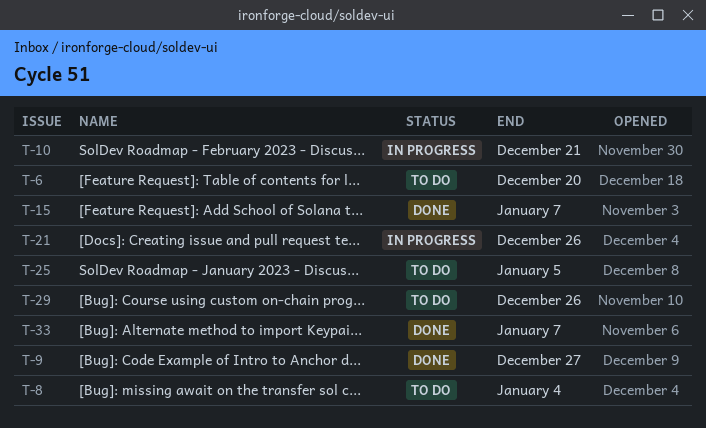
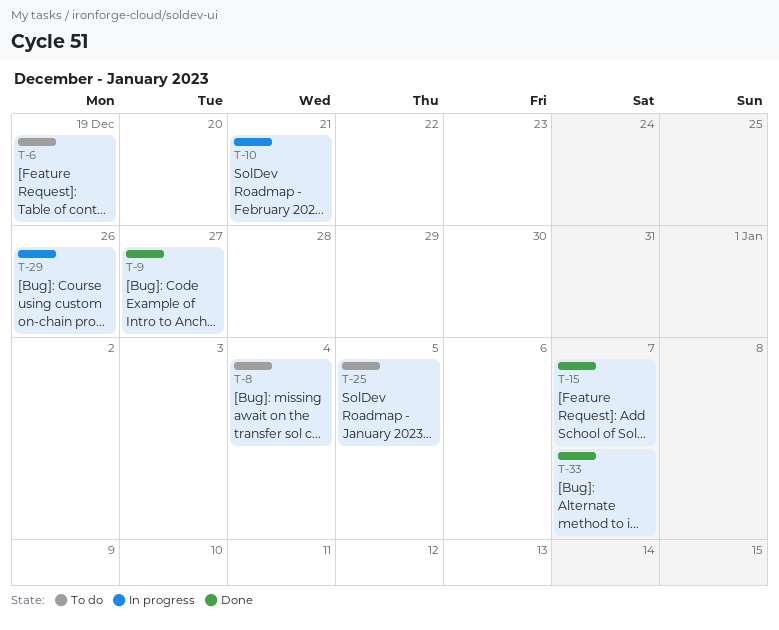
T-6, due: Dec 20 -> Dec 19
T-21: present -> none
T-29, status: To do -> In progress

